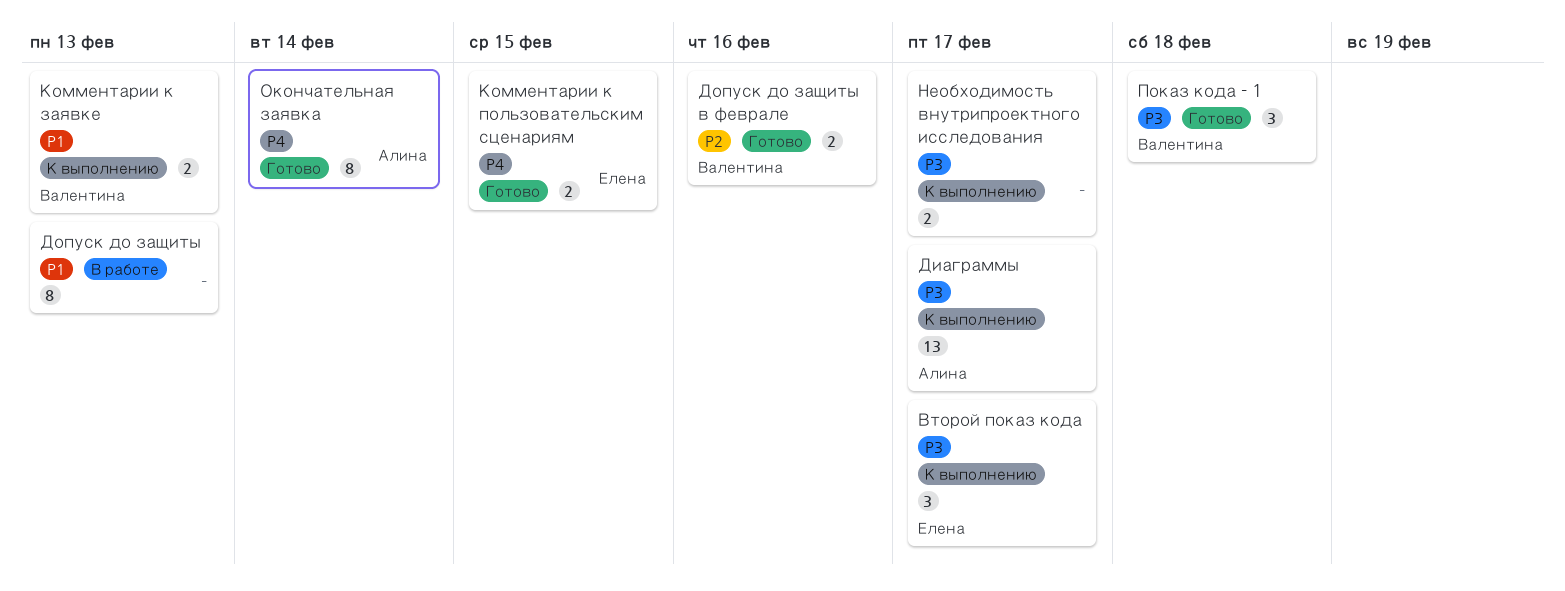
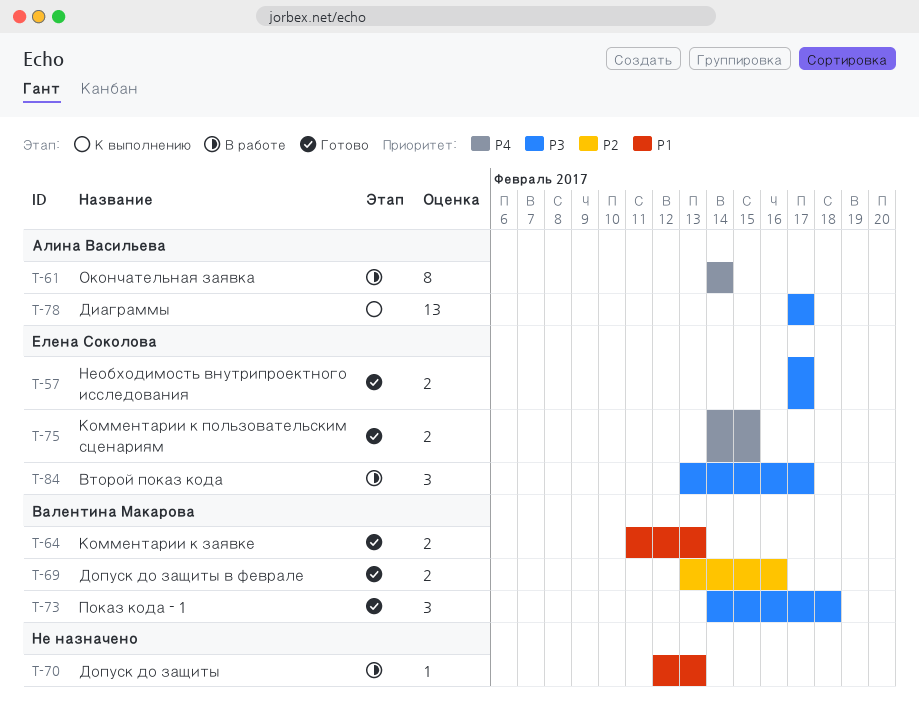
Второй показ кода, status: К выполнению -> В работе
Допуск до защиты, estimate: 8 -> 1
Комментарии к заявке, status: К выполнению -> Готово
Необходимость внутрипроектного исследования, status: К выполнению -> Готово
Необходимость внутрипроектного исследования, owner: none -> Елена Соколова
Окончательная заявка, status: Готово -> В работе

